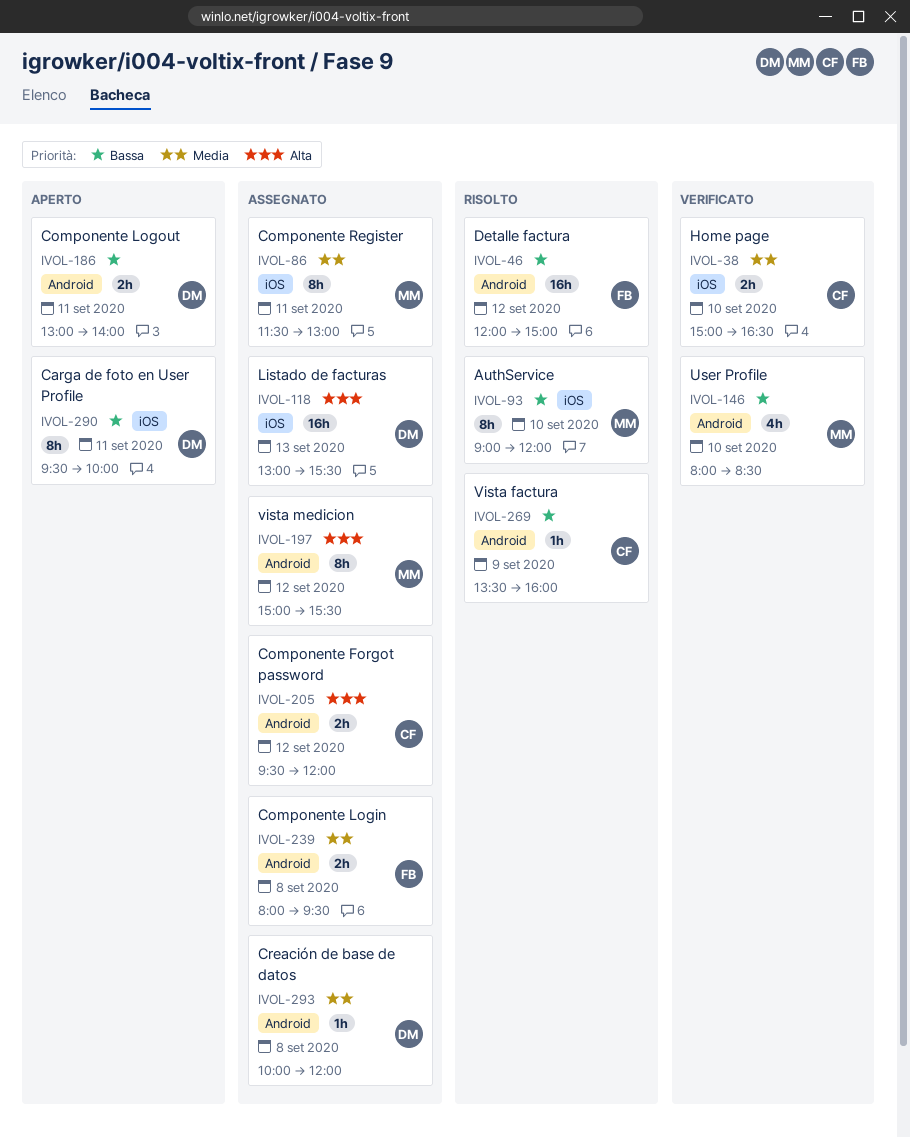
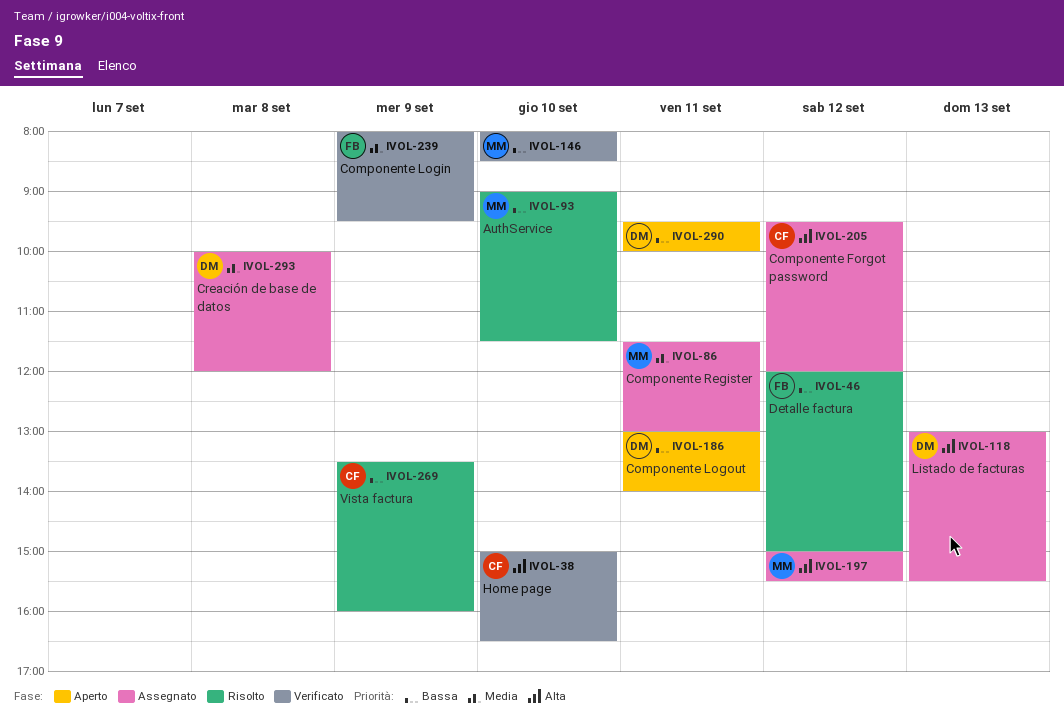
IVOL-38, priority: Media -> Alta
IVOL-93, ends: 12:00 -> 11:30
IVOL-239, status: Assegnato -> Verificato
IVOL-239, day: Sep 8 -> Sep 9

